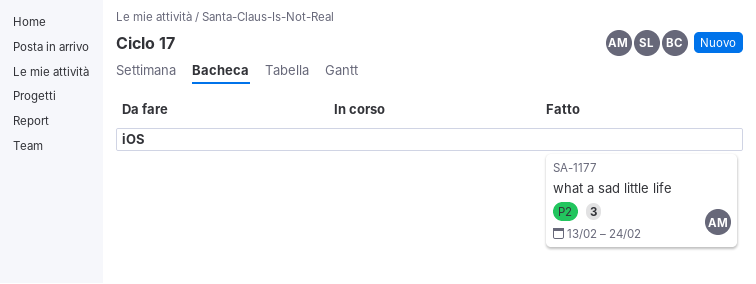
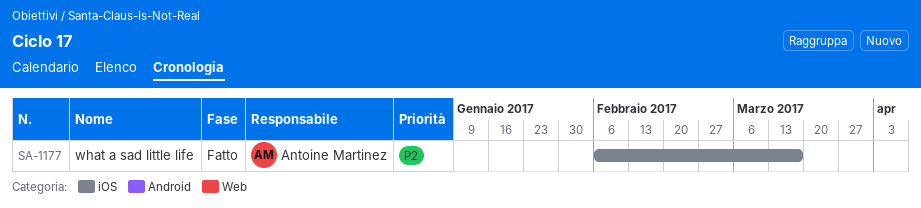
SA-1177, start: Feb 13 -> Feb 6
SA-1177, due: Feb 24 -> Mar 17

